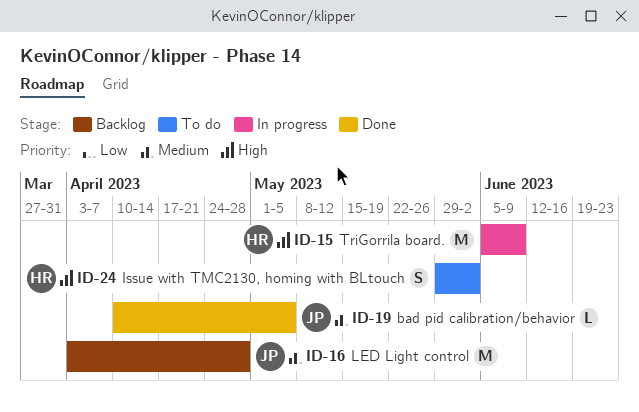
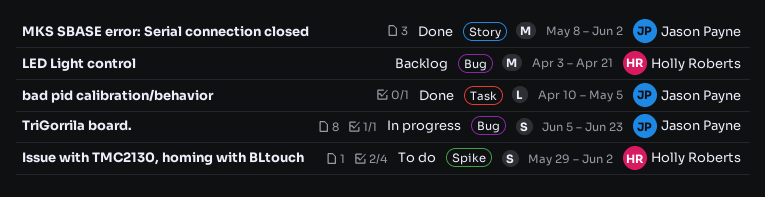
LED Light control, owner: Jason Payne -> Holly Roberts
LED Light control, due: Apr 28 -> Apr 21
MKS SBASE error: Serial connection closed: none -> present
TriGorrila board., owner: Holly Roberts -> Jason Payne
TriGorrila board., estimate: M -> S
TriGorrila board., due: Jun 9 -> Jun 23

